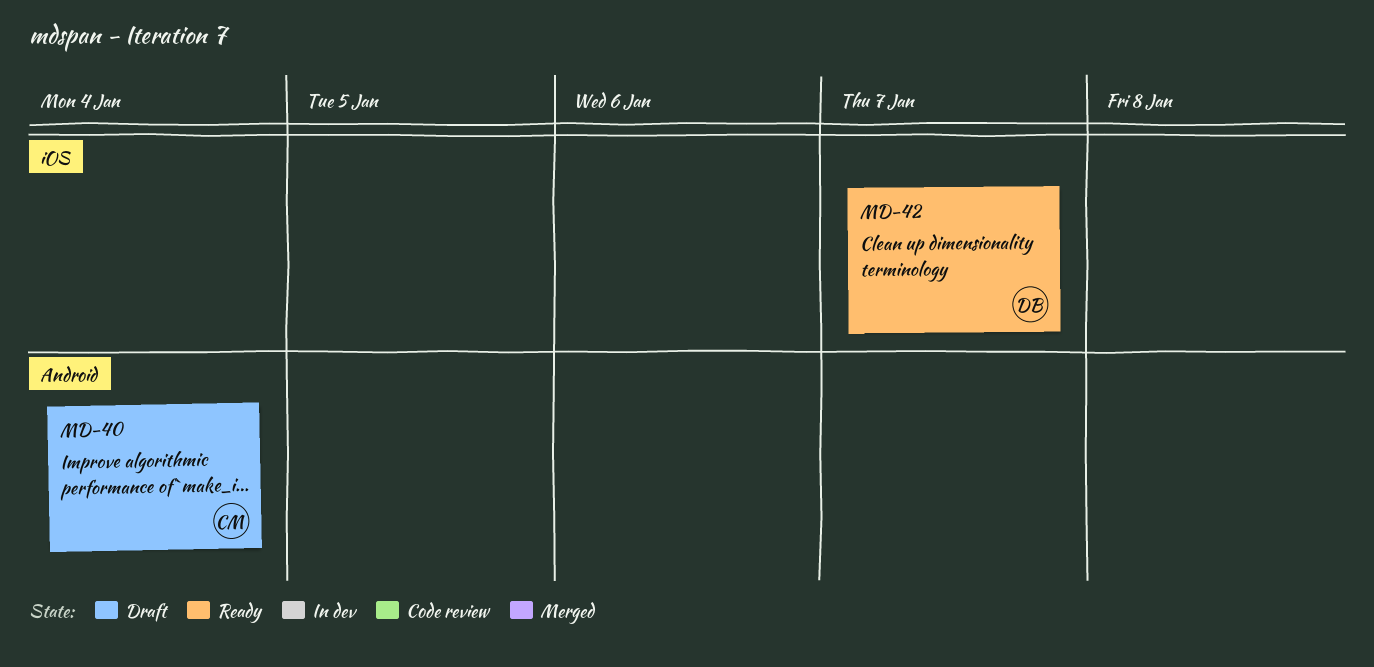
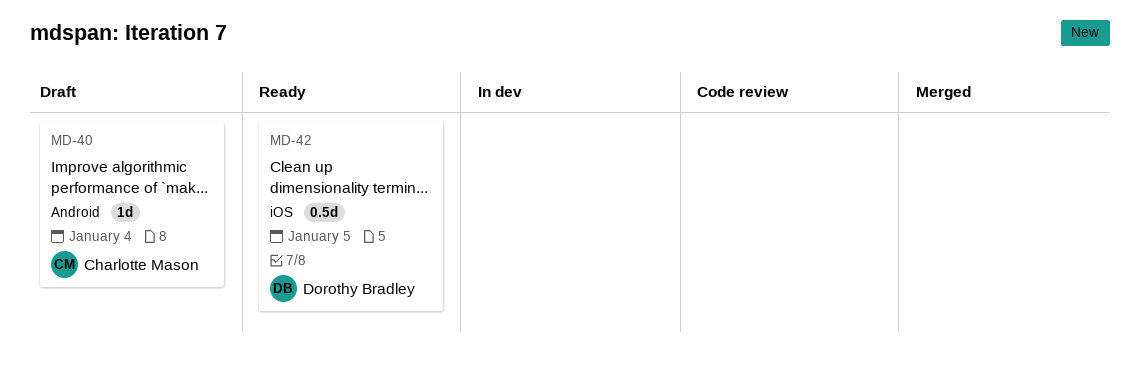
MD-42, due: Jan 7 -> Jan 5

